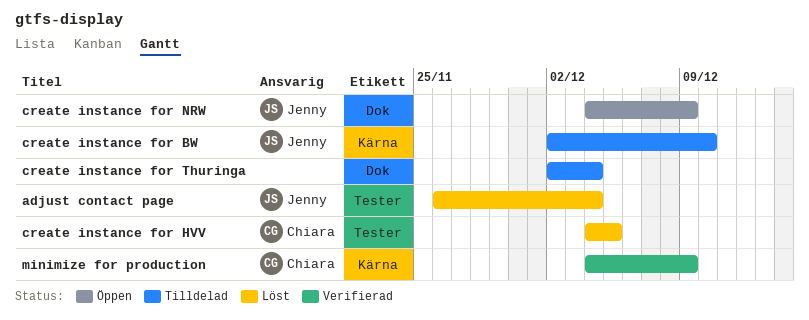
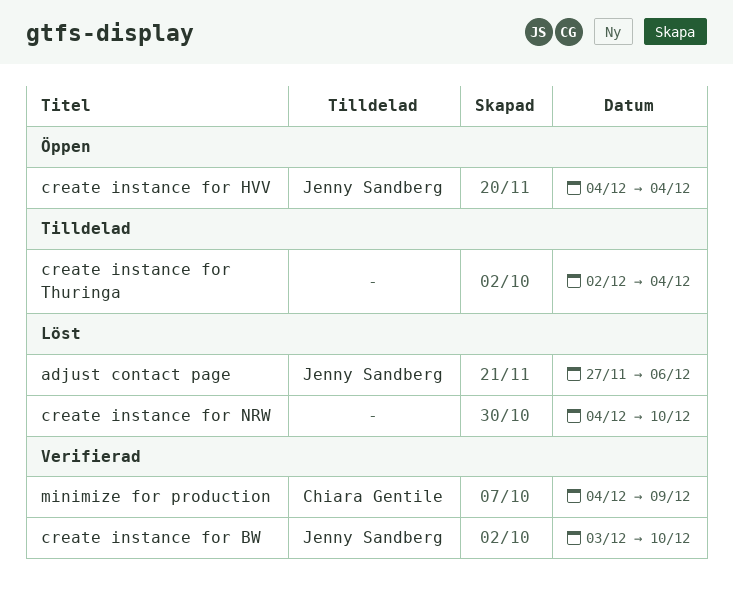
adjust contact page, start: Nov 26 -> Nov 27
adjust contact page, due: Dec 4 -> Dec 6
create instance for BW, status: Tilldelad -> Verifierad
create instance for BW, start: Dec 2 -> Dec 3
create instance for HVV, status: Löst -> Öppen
create instance for HVV, owner: Chiara Gentile -> Jenny Sandberg
create instance for HVV, due: Dec 5 -> Dec 4
create instance for NRW, status: Öppen -> Löst
create instance for NRW, owner: Jenny Sandberg -> none
create instance for NRW, due: Dec 9 -> Dec 10

